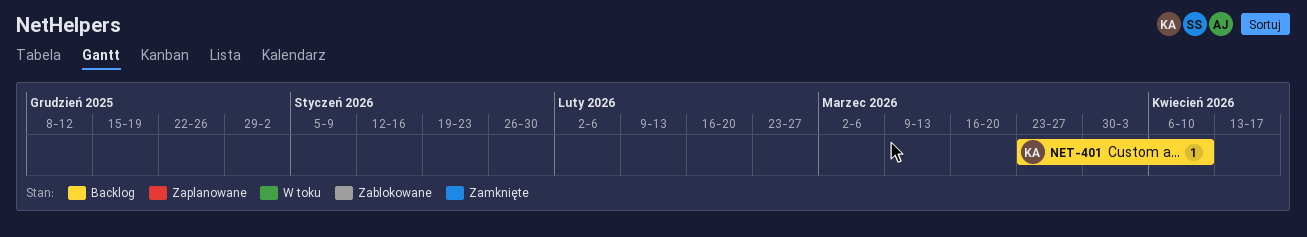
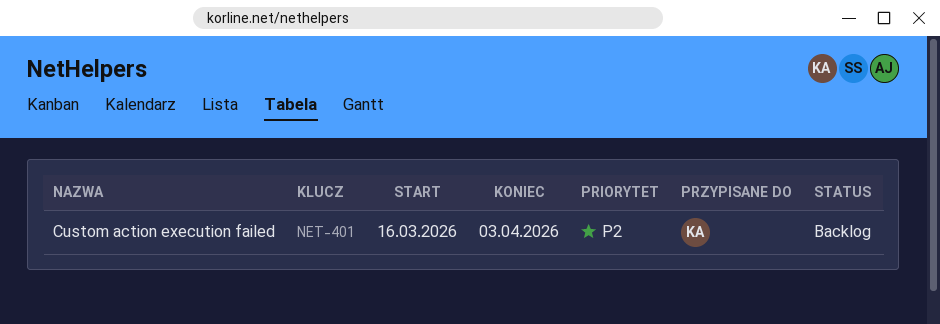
NET-401, start: Mar 23 -> Mar 16
NET-401, due: Apr 10 -> Apr 3

